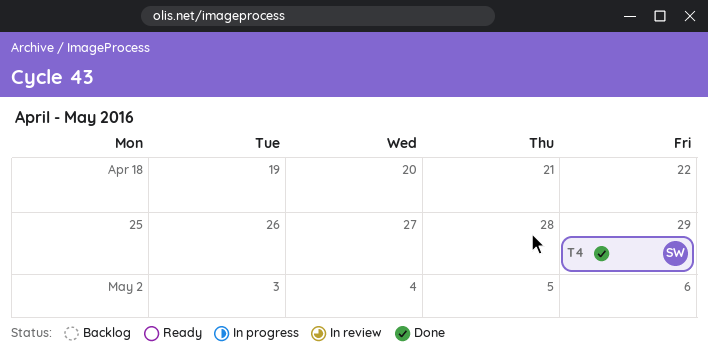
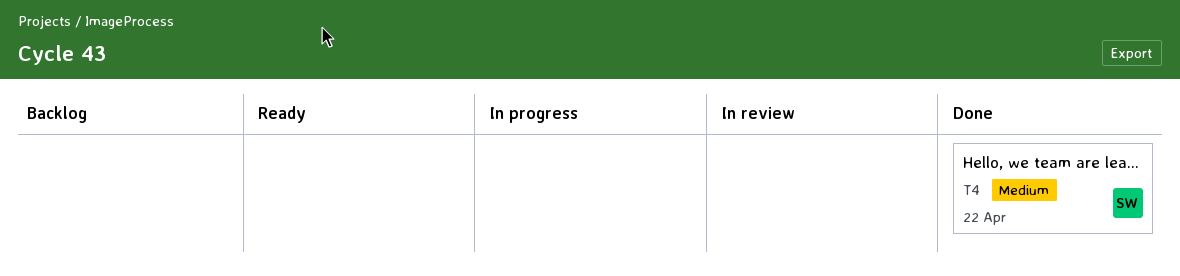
T4, due: Apr 29 -> Apr 22

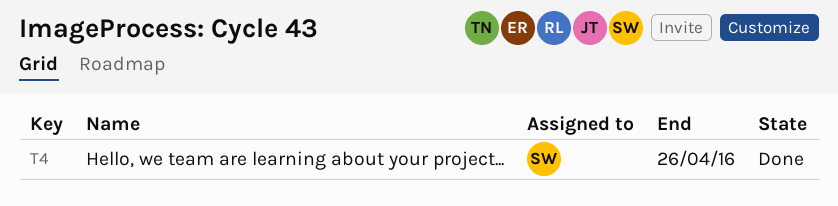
T4, due: Apr 22 -> Apr 26

